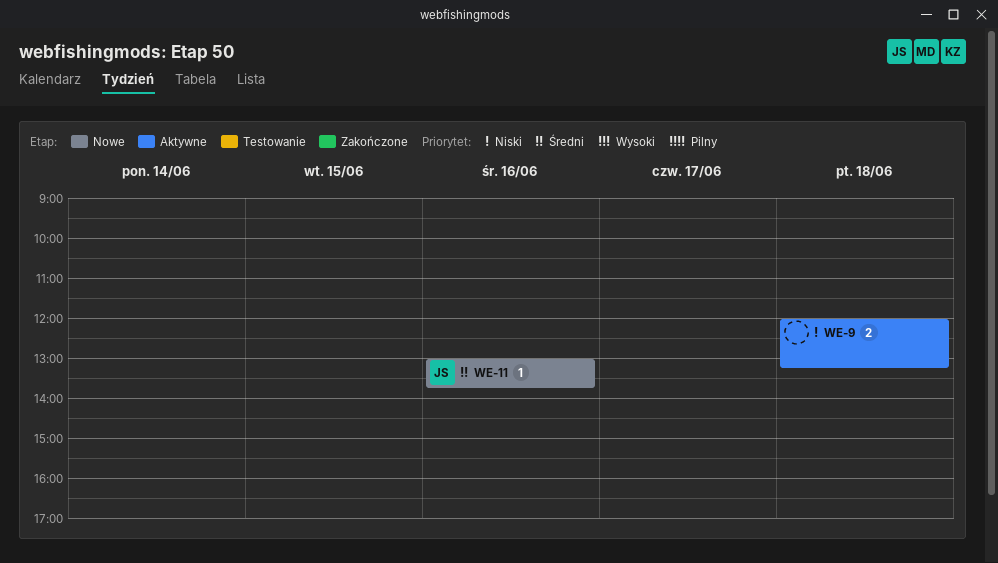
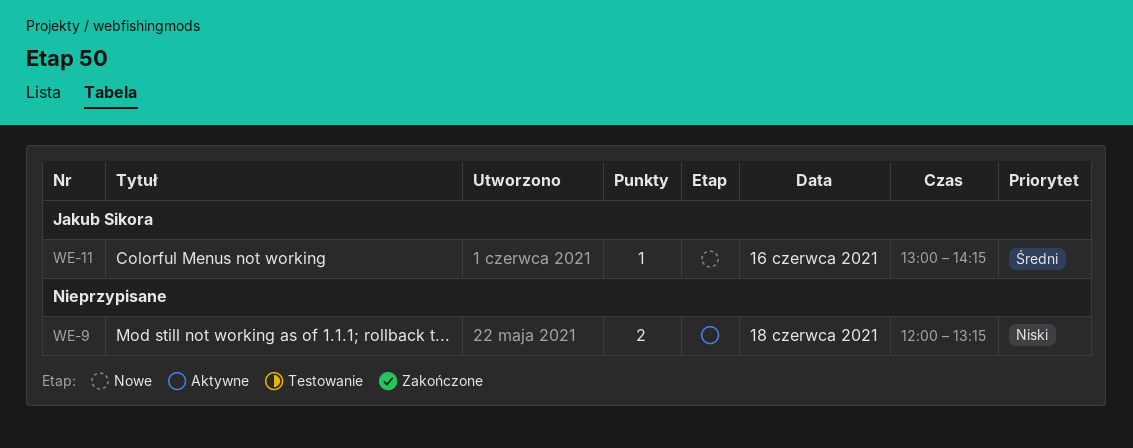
WE-11, ends: 13:45 -> 14:15

